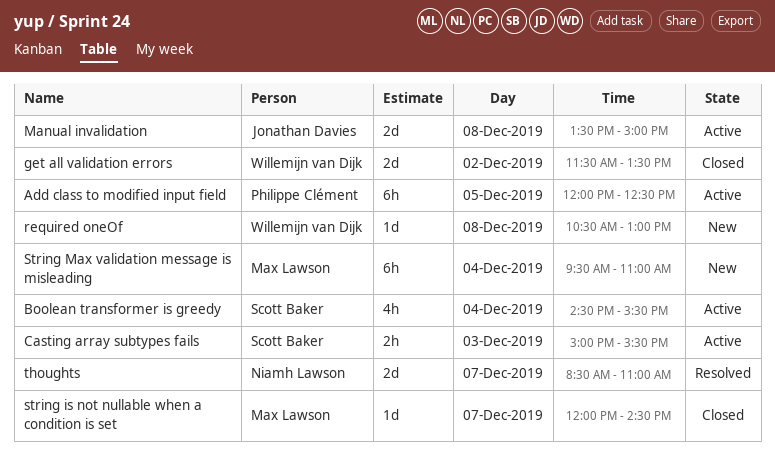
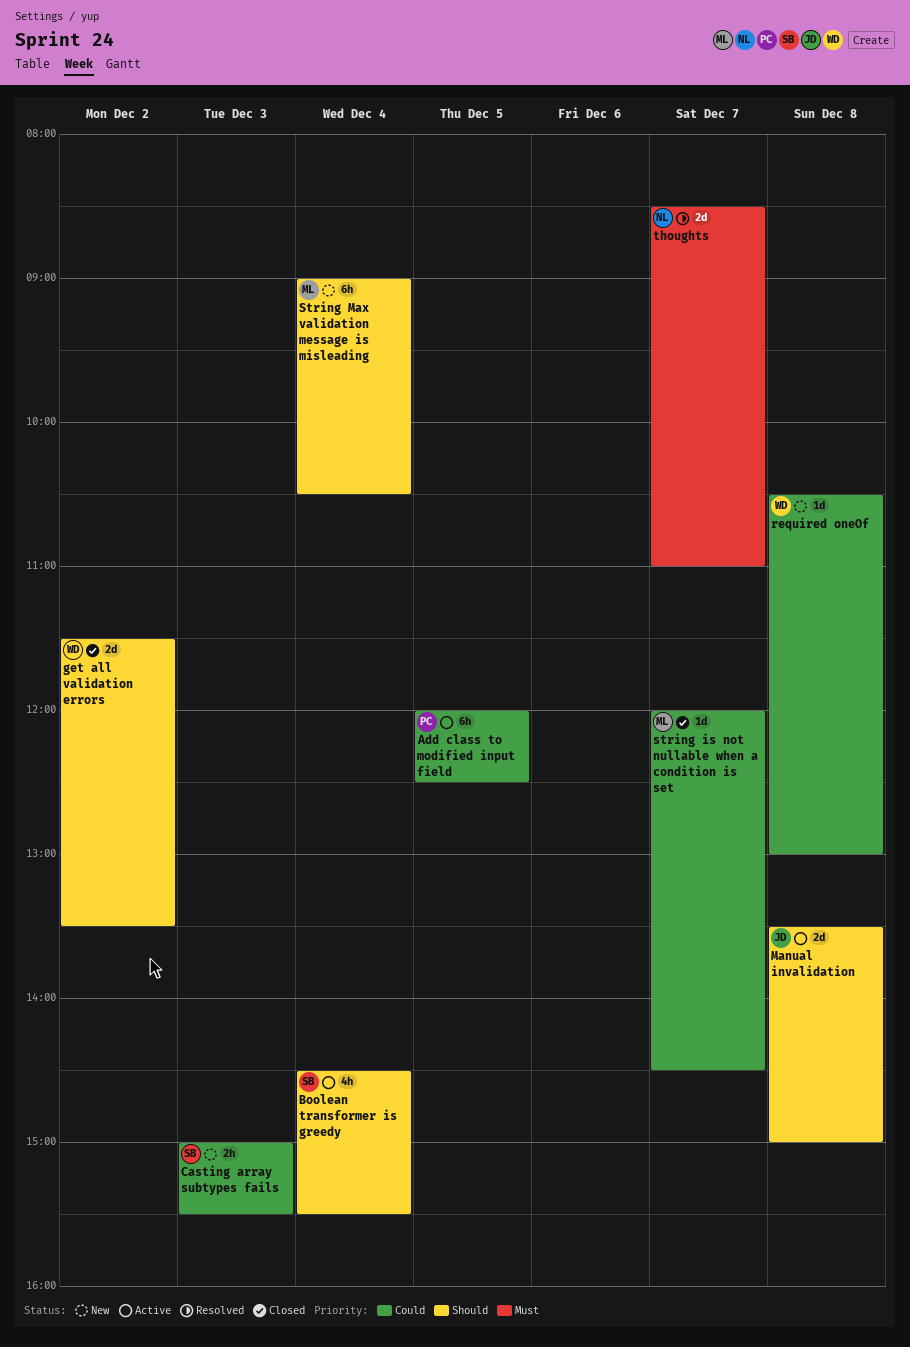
Casting array subtypes fails, status: Active -> New
String Max validation message is misleading, begins: 09:30 -> 09:00
String Max validation message is misleading, ends: 11:00 -> 10:30

